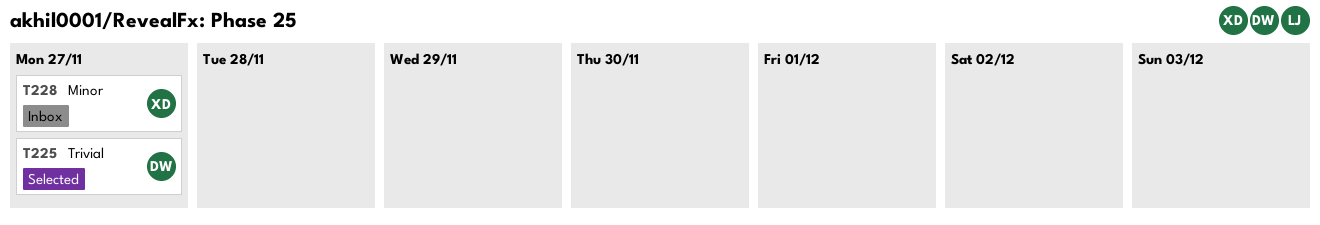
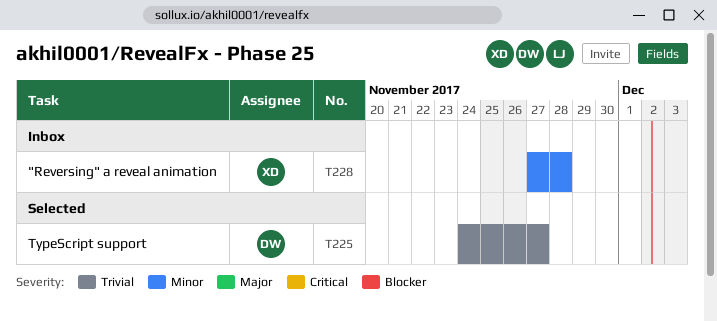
T228, due: Nov 27 -> Nov 28

